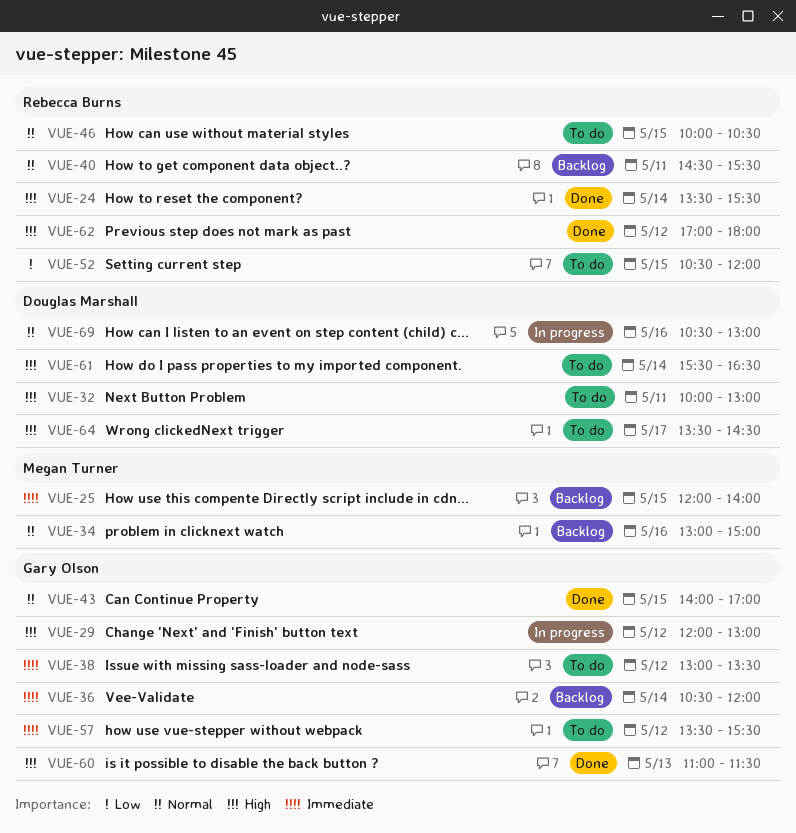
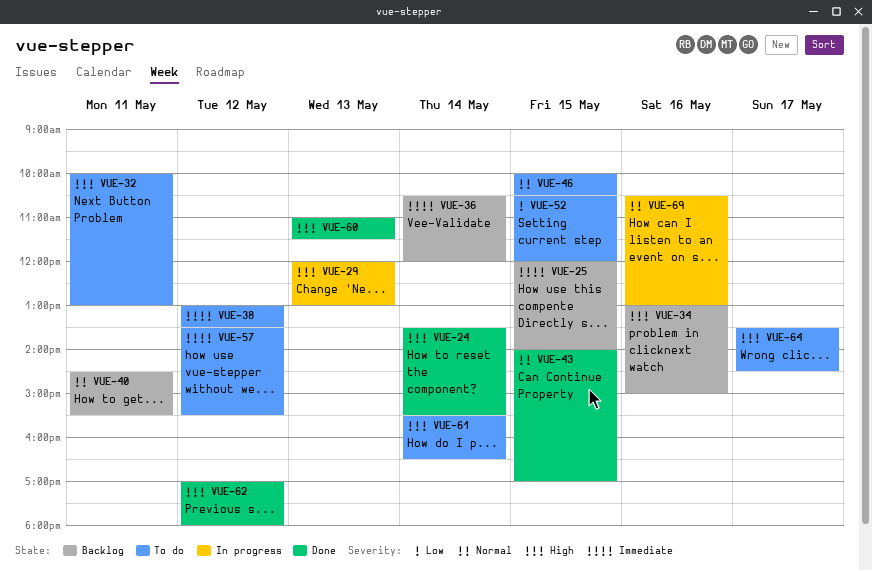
VUE-29, day: May 12 -> May 13
VUE-34, priority: Normal -> High

